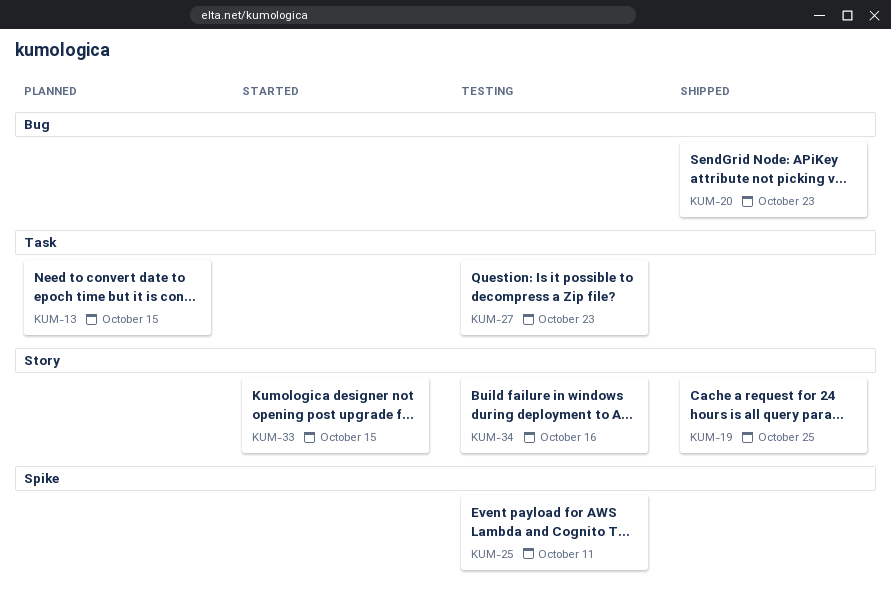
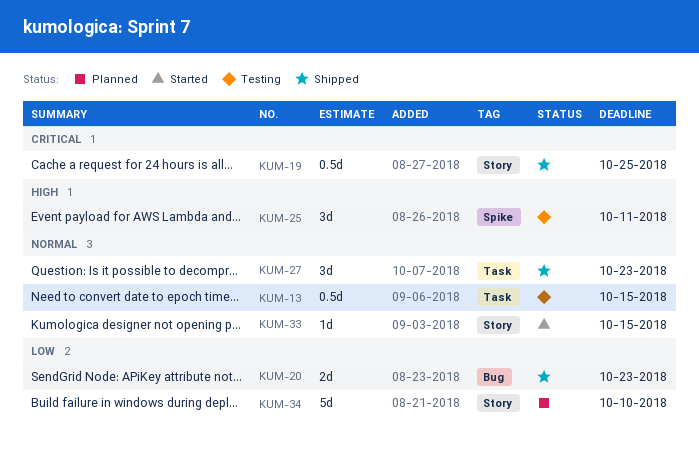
KUM-13, status: Planned -> Testing
KUM-27, status: Testing -> Shipped
KUM-34, status: Testing -> Planned
KUM-34, due: Oct 16 -> Oct 10

